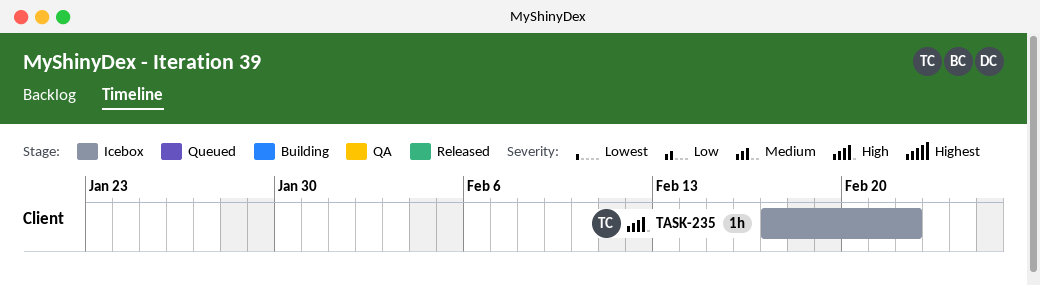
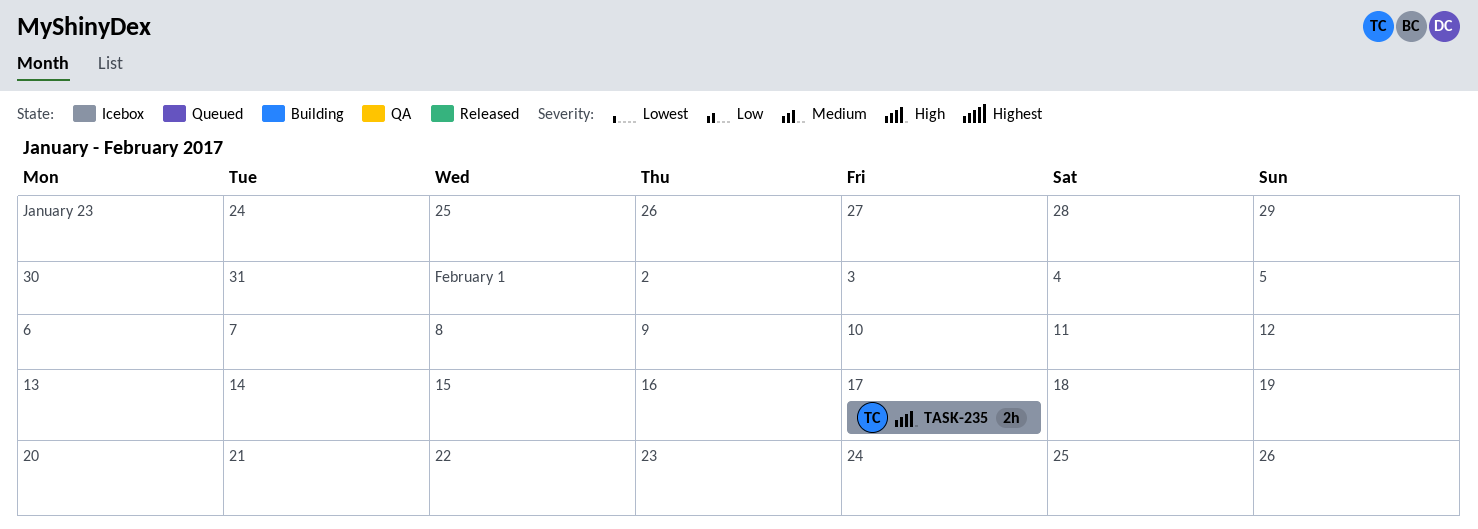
TASK-235, estimate: 1h -> 2h
TASK-235, due: Feb 22 -> Feb 17

